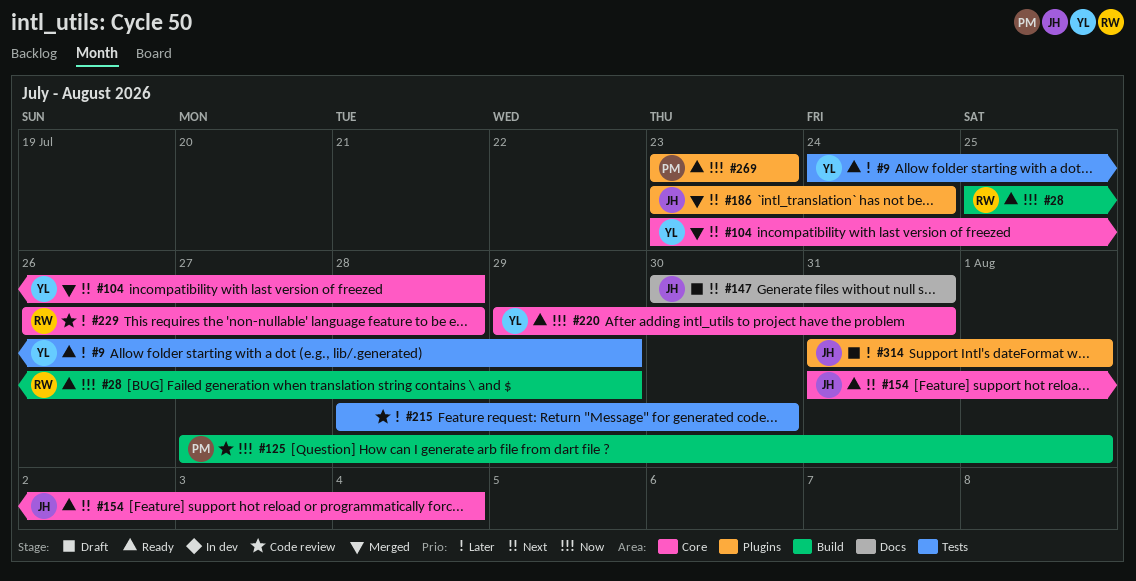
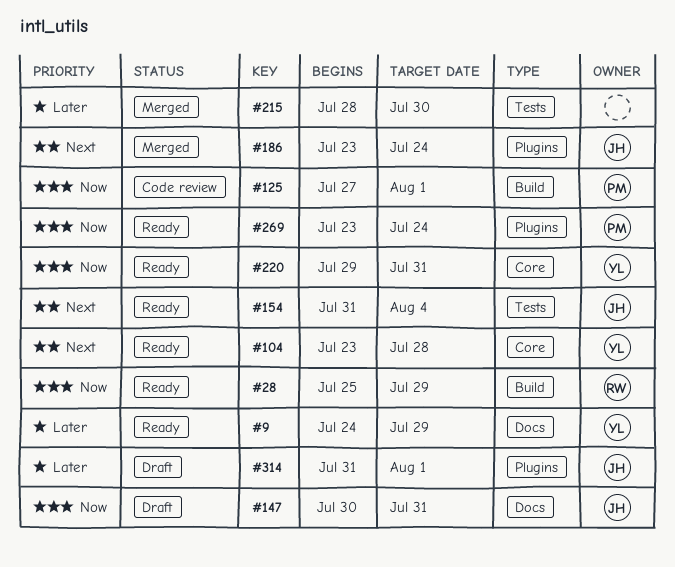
#9, label: Tests -> Docs
#104, status: Merged -> Ready
#147, priority: Next -> Now
#154, label: Core -> Tests
#215, status: Code review -> Merged
#229: present -> none
#269, due: Jul 23 -> Jul 24

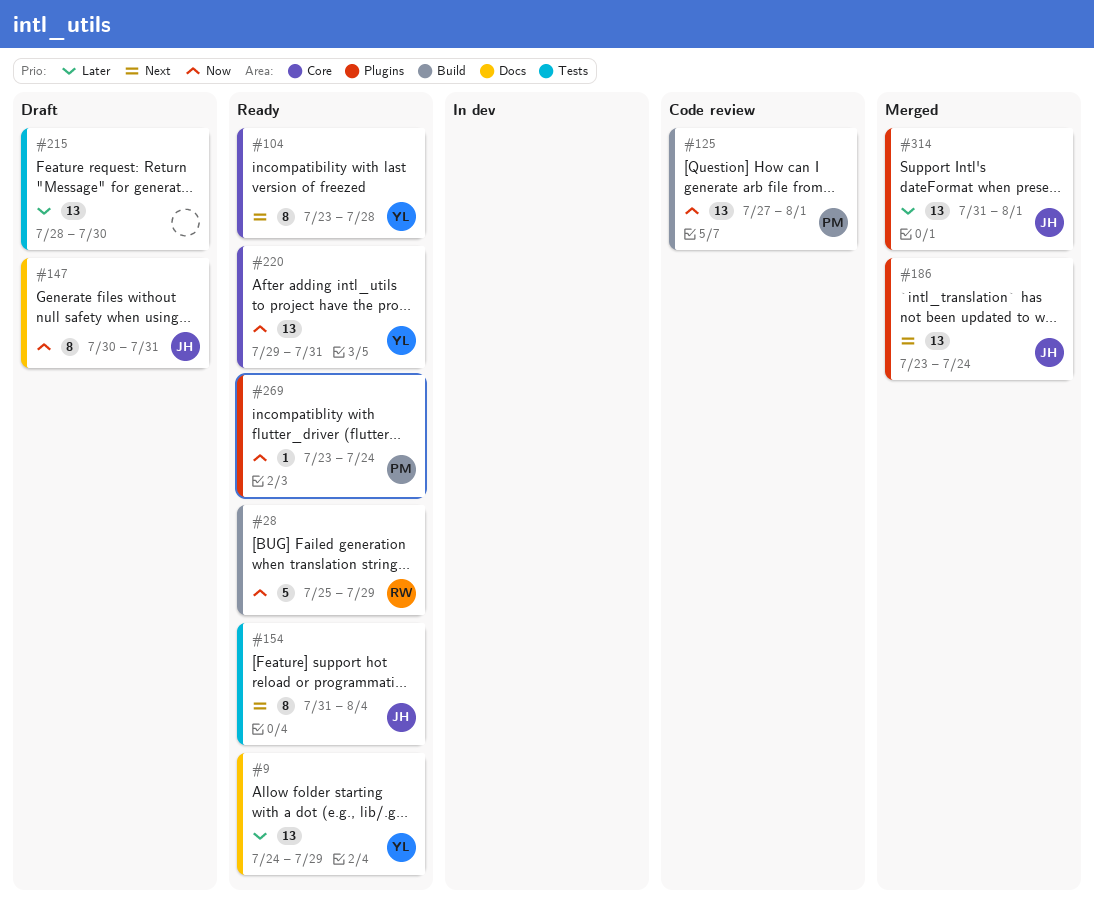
#215, status: Merged -> Draft
#314, status: Draft -> Merged

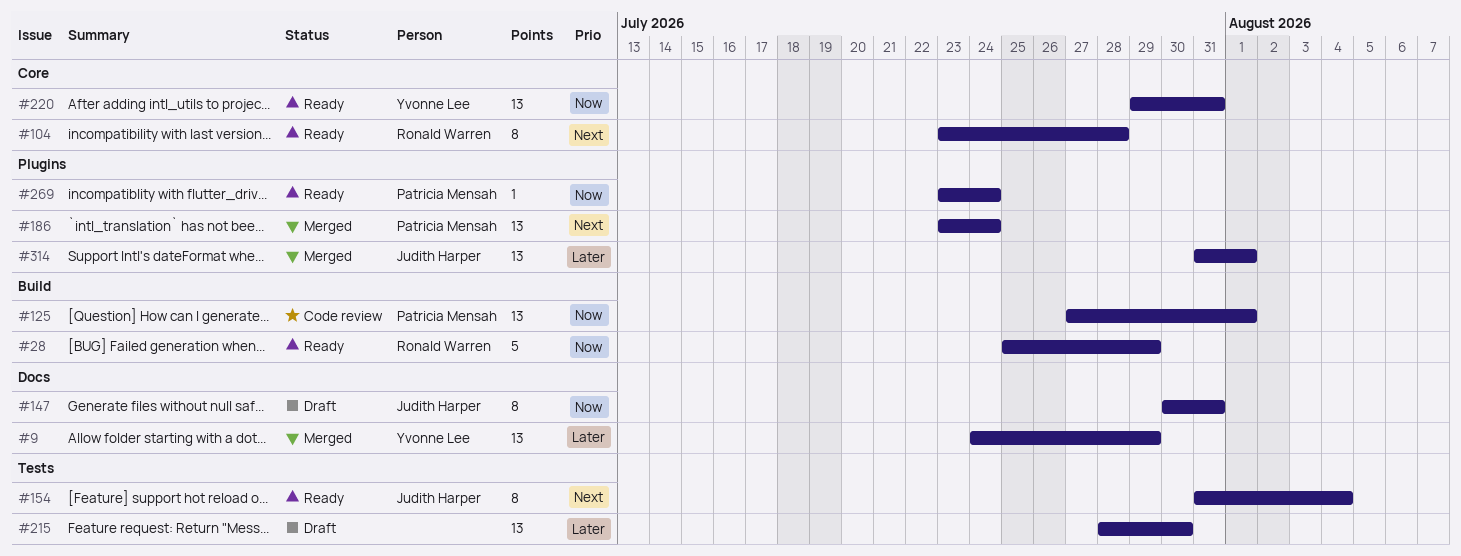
#9, status: Ready -> Merged
#104, owner: Yvonne Lee -> Ronald Warren
#186, owner: Judith Harper -> Patricia Mensah

